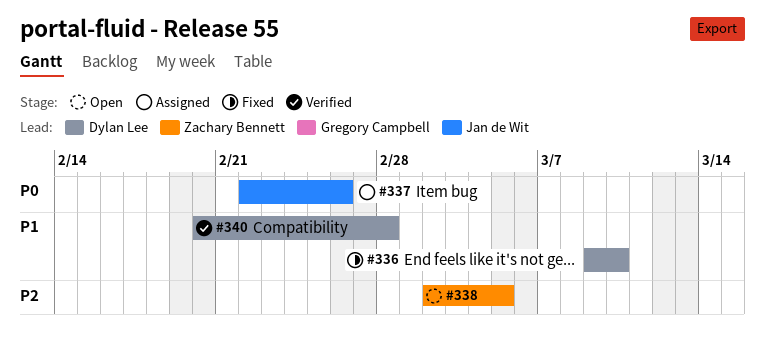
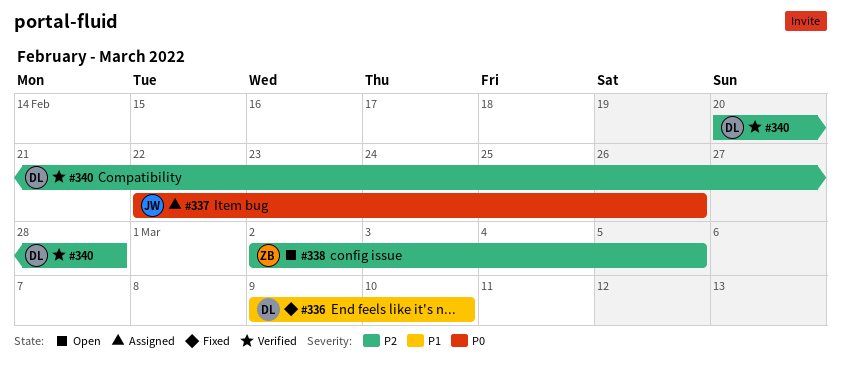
#340, priority: P1 -> P2

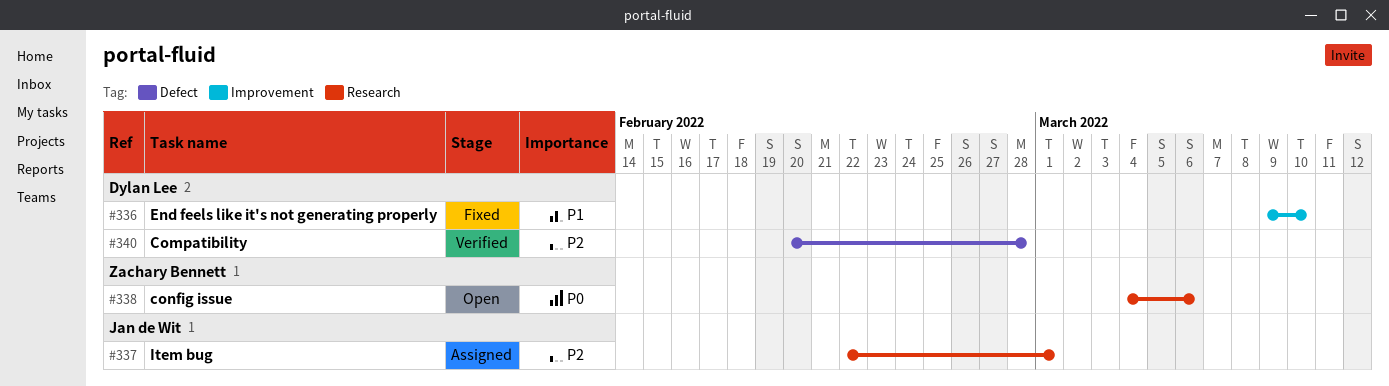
#337, priority: P0 -> P2
#337, due: Feb 26 -> Mar 1
#338, priority: P2 -> P0
#338, start: Mar 2 -> Mar 4
#338, due: Mar 5 -> Mar 6

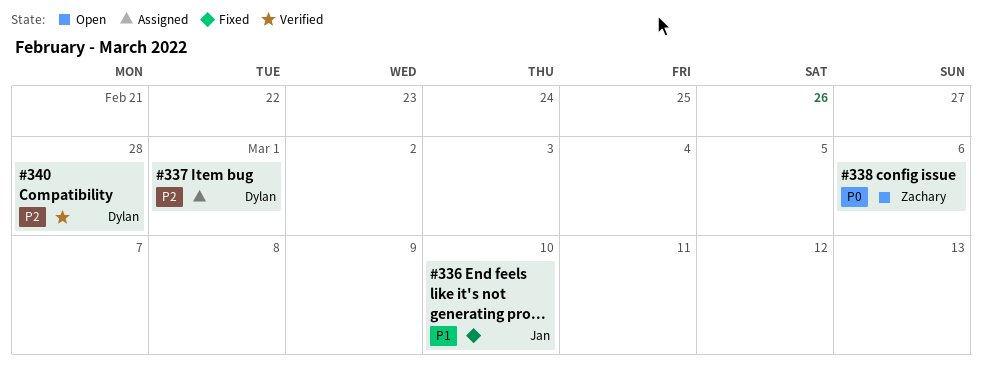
#336, owner: Dylan Lee -> Jan de Wit
#337, owner: Jan de Wit -> Dylan Lee

